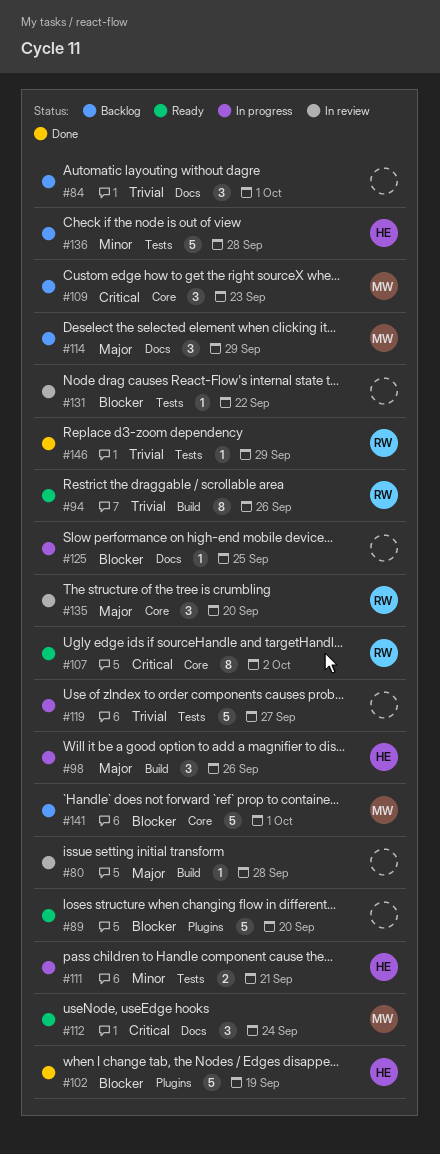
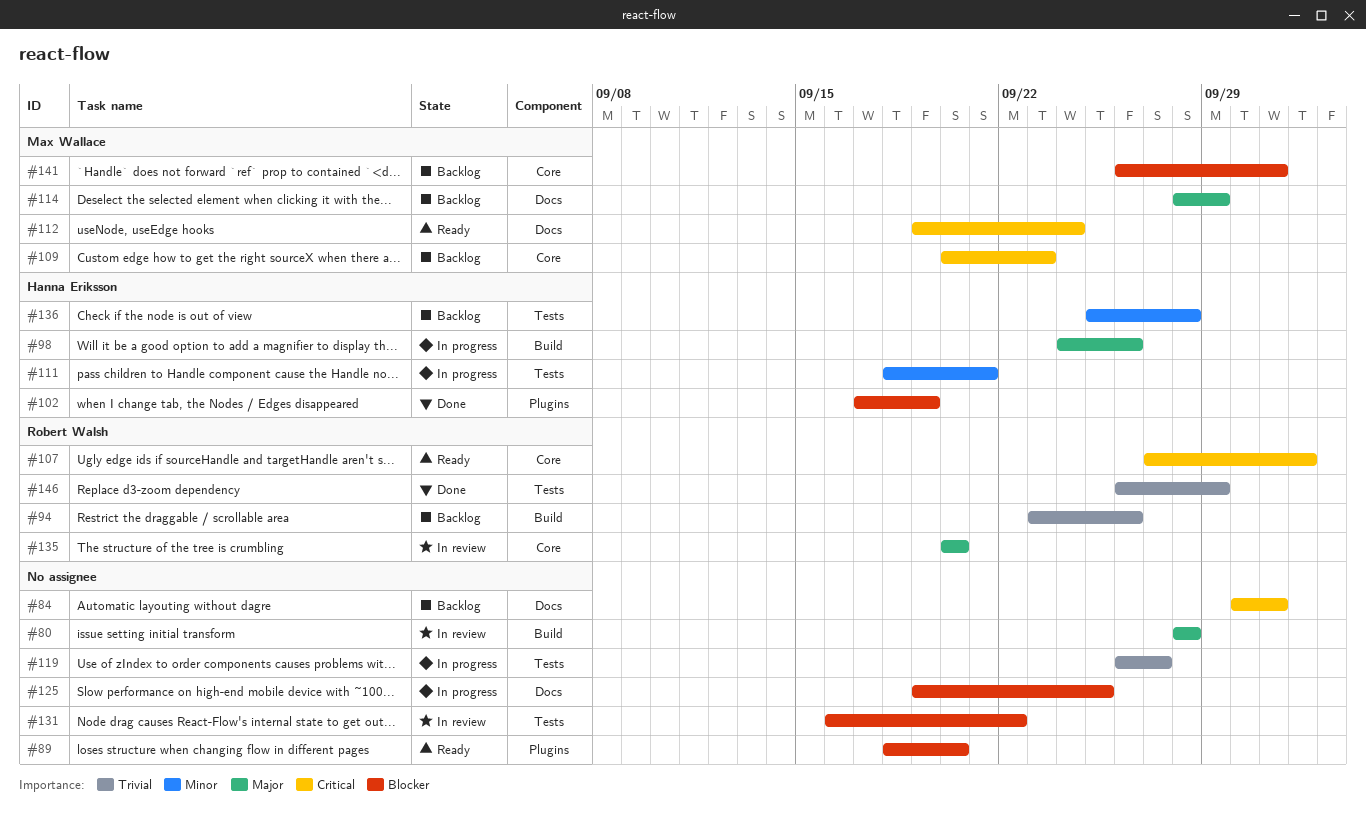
#84, priority: Trivial -> Critical
#94, status: Ready -> Backlog

